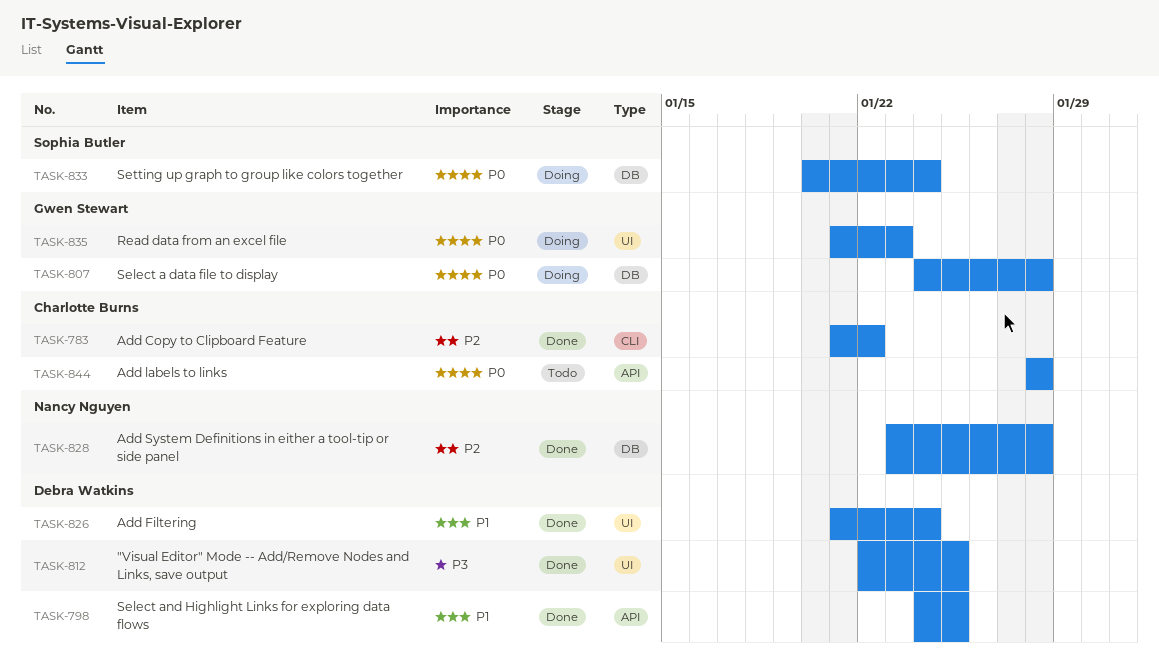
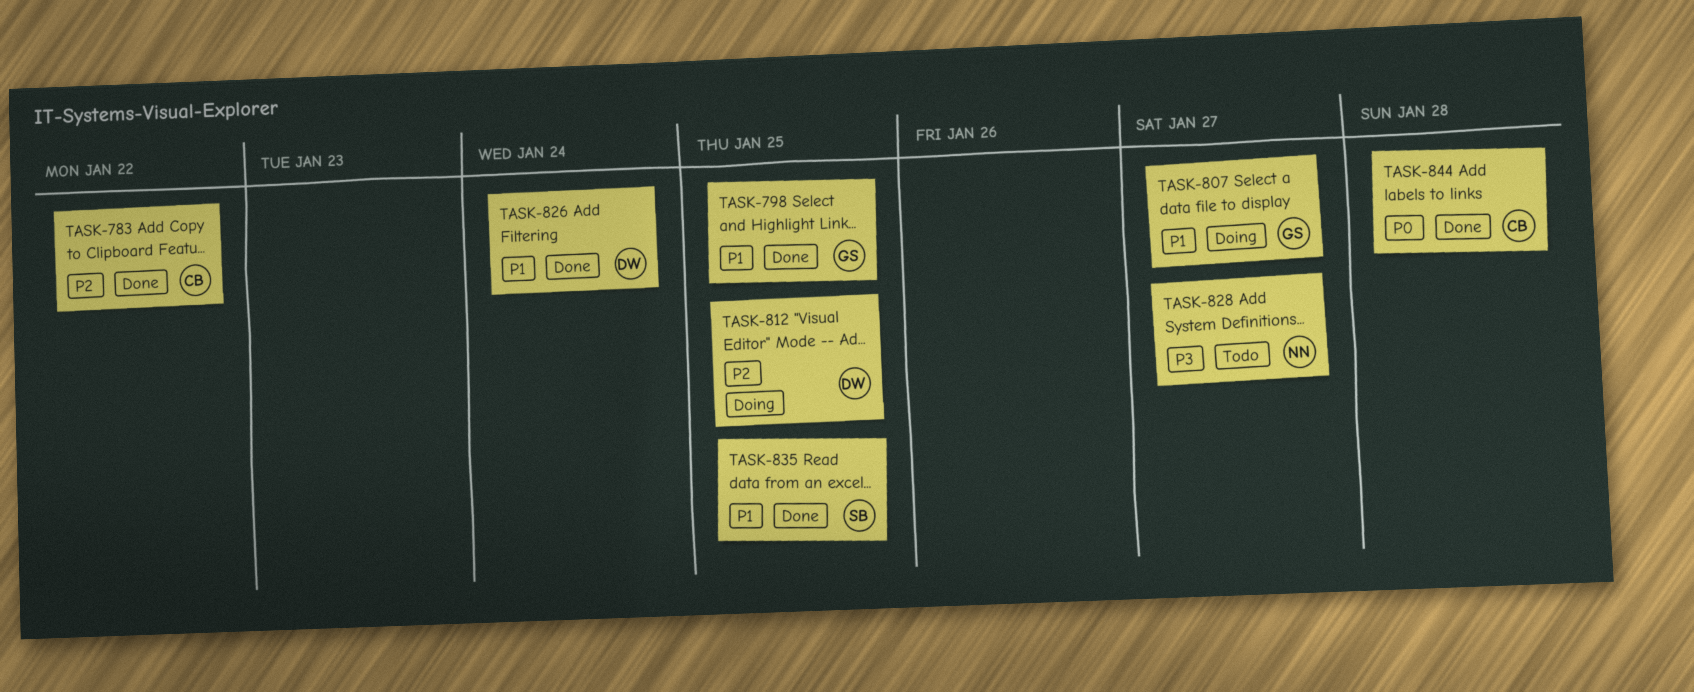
TASK-798, owner: Debra Watkins -> Gwen Stewart
TASK-807, priority: P0 -> P1
TASK-807, due: Jan 28 -> Jan 27
TASK-812, status: Done -> Doing
TASK-812, priority: P3 -> P2
TASK-828, status: Done -> Todo
TASK-828, priority: P2 -> P3
TASK-828, due: Jan 28 -> Jan 27
TASK-833: present -> none
TASK-835, status: Doing -> Done
TASK-835, owner: Gwen Stewart -> Sophia Butler
TASK-835, priority: P0 -> P1
TASK-835, due: Jan 23 -> Jan 25
TASK-844, status: Todo -> Done

